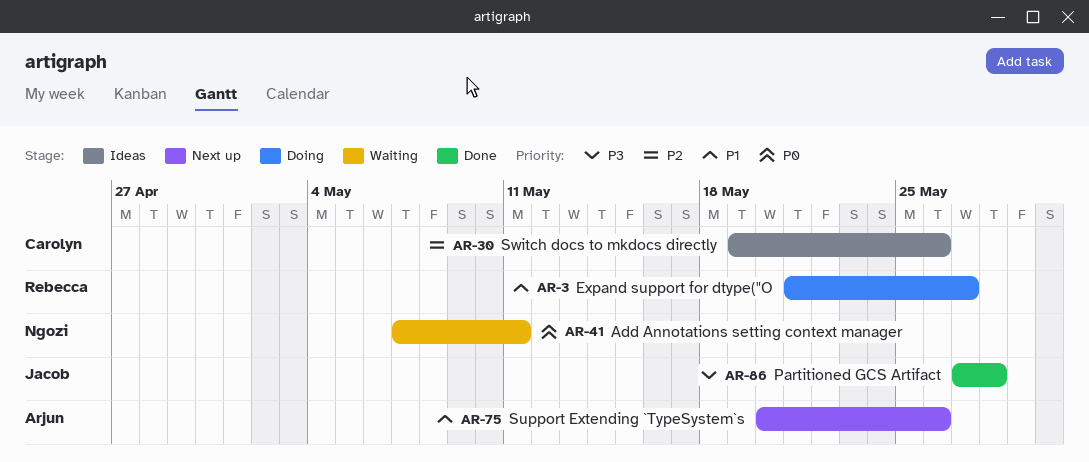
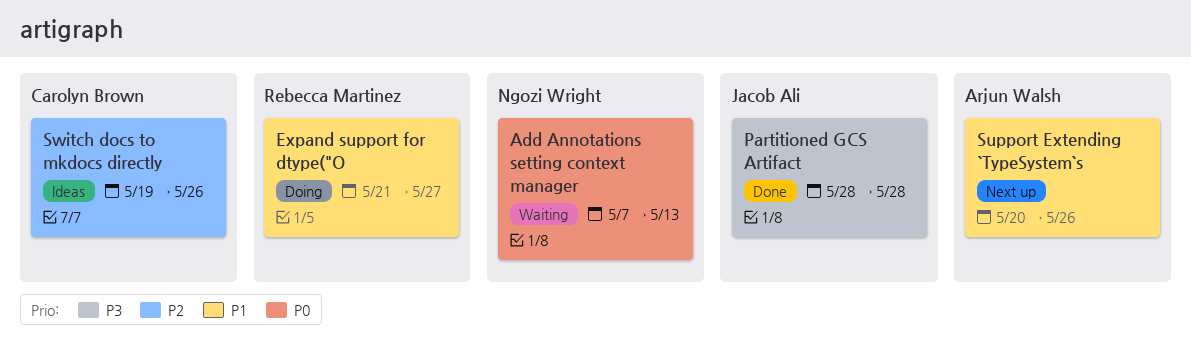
Add Annotations setting context manager, due: May 11 -> May 13
Partitioned GCS Artifact, start: May 27 -> May 28

